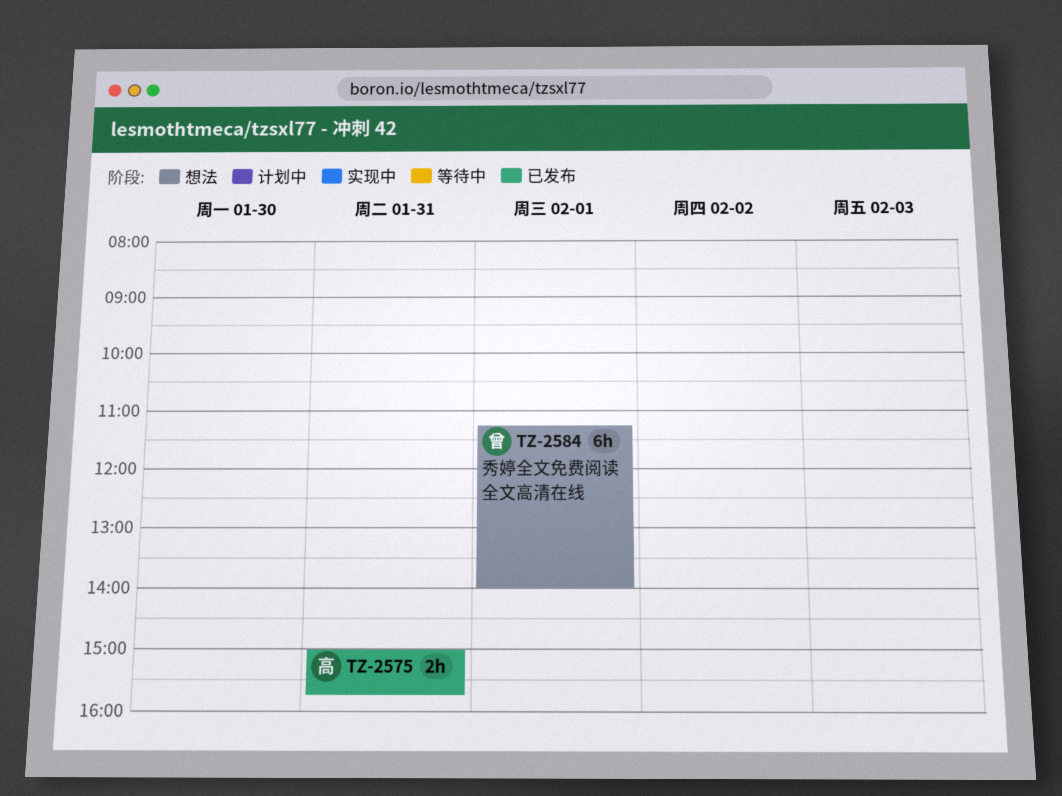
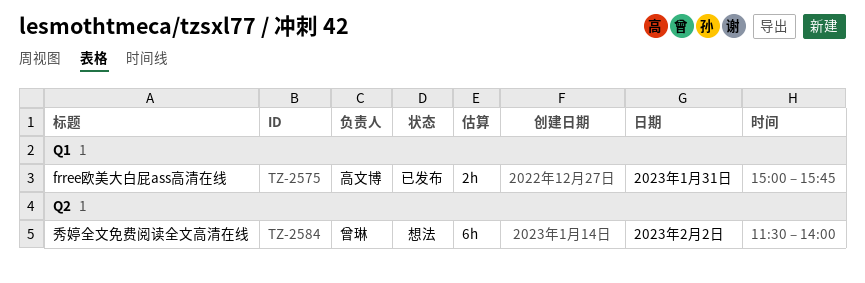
TZ-2584, day: Feb 1 -> Feb 2
TZ-2584, begins: 11:15 -> 11:30

